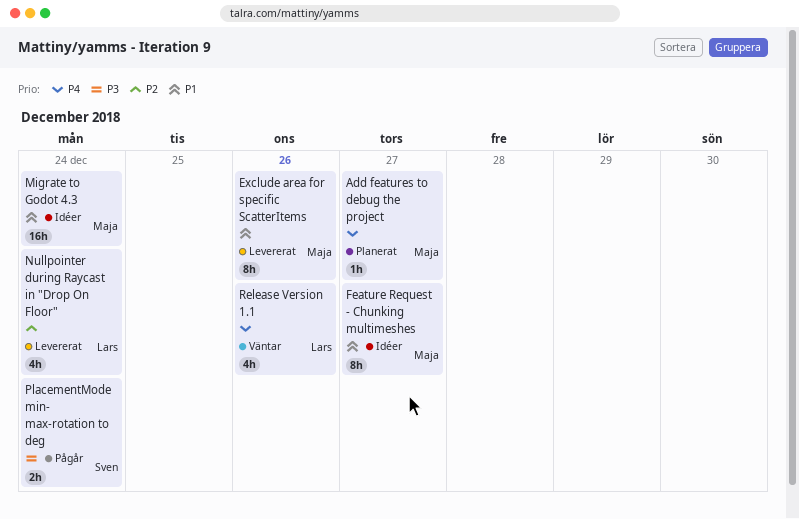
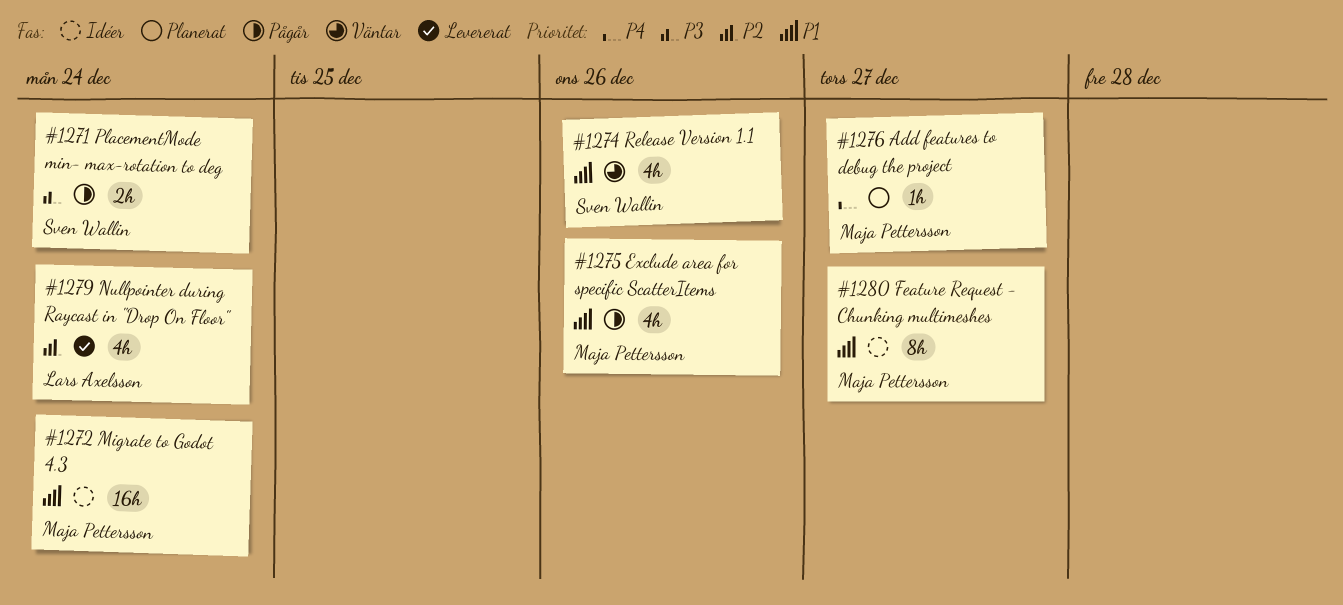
Exclude area for specific ScatterItems, status: Levererat -> Pågår
Exclude area for specific ScatterItems, estimate: 8h -> 4h
Release Version 1.1, owner: Lars Axelsson -> Sven Wallin
Release Version 1.1, priority: P4 -> P1

